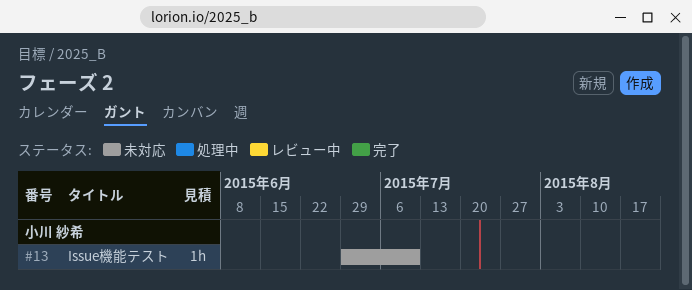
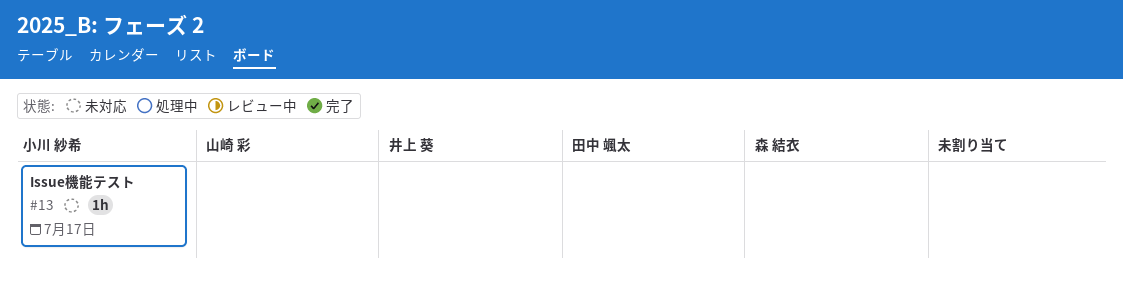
#13, due: Jul 10 -> Jul 17

